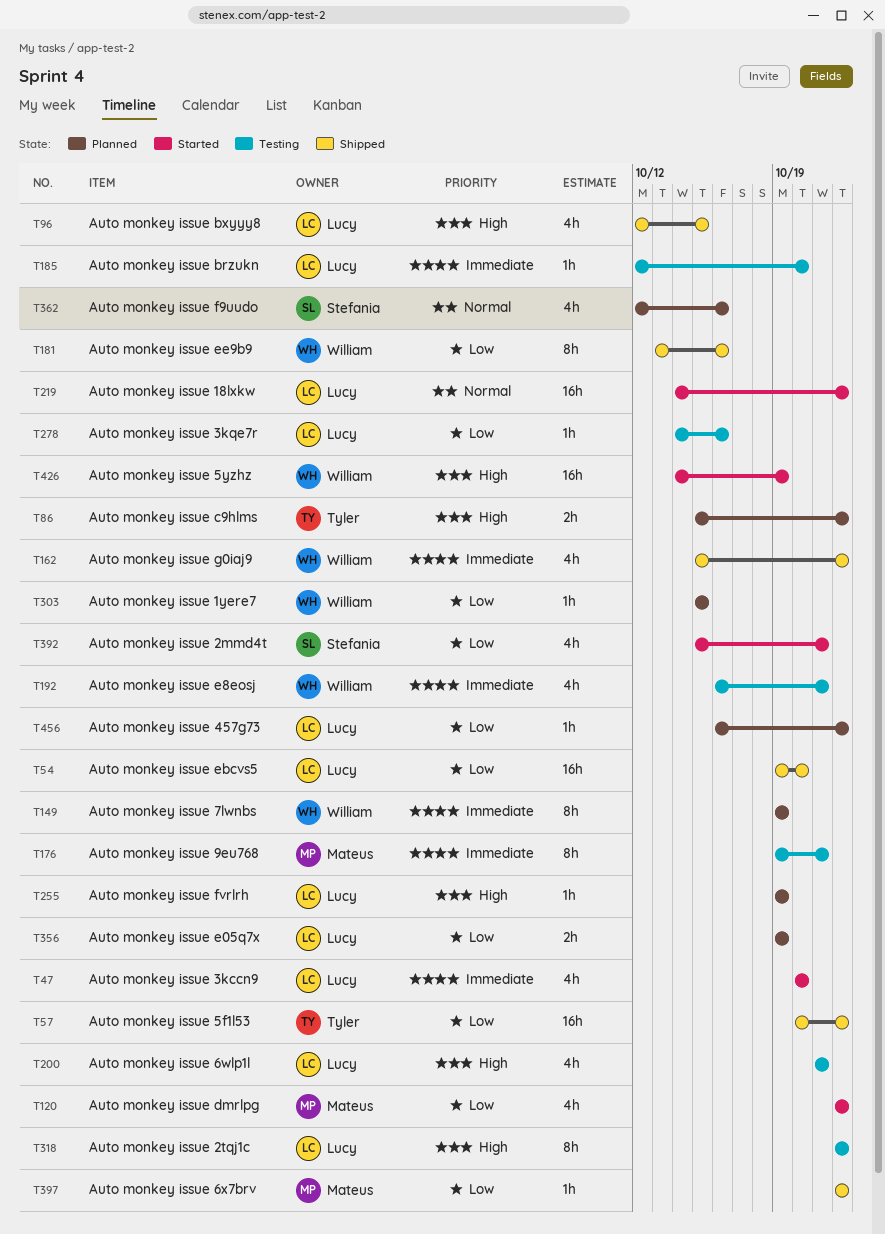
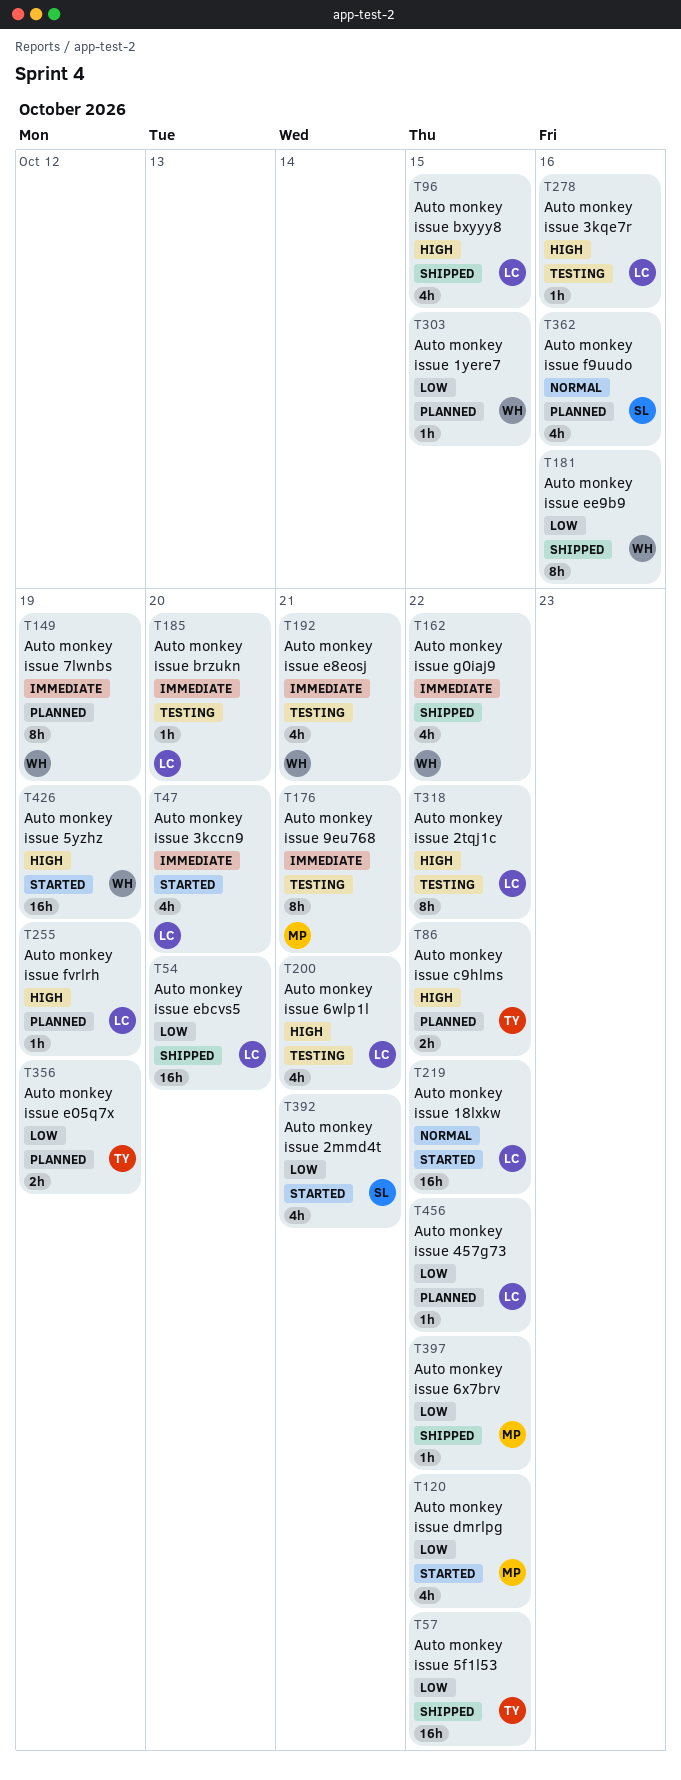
T278, priority: Low -> High
T356, owner: Lucy -> Tyler

